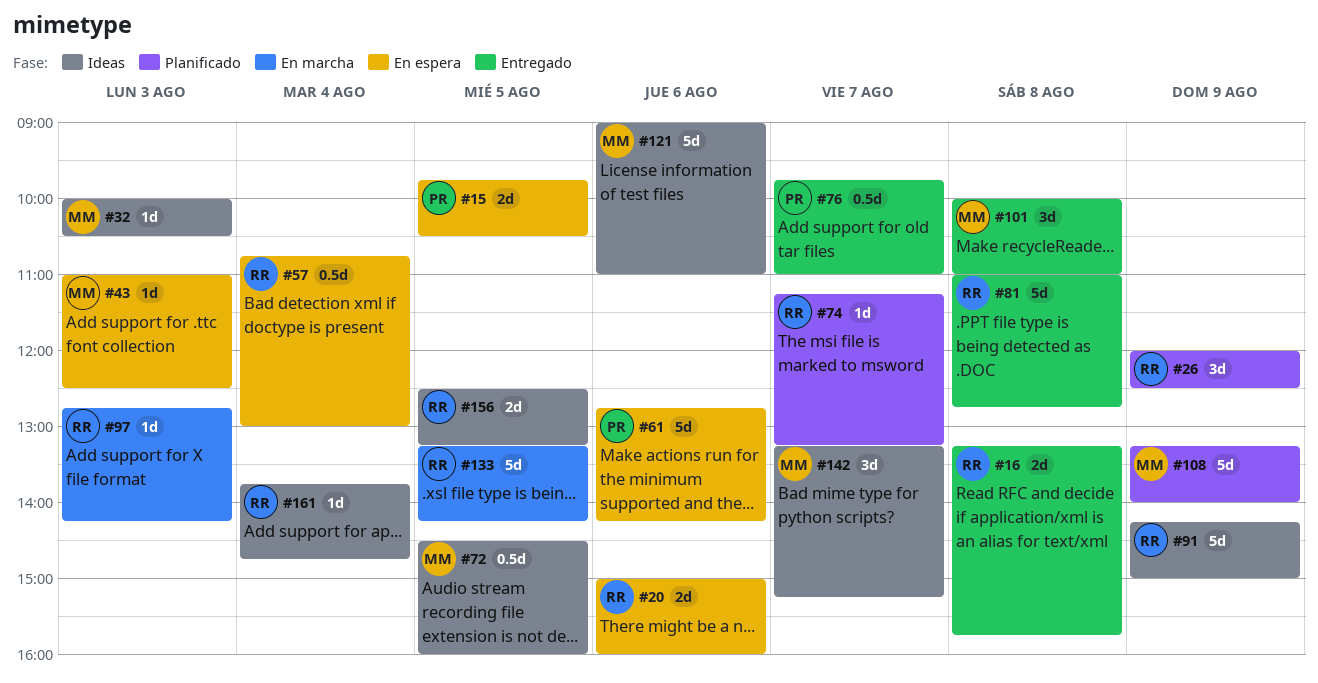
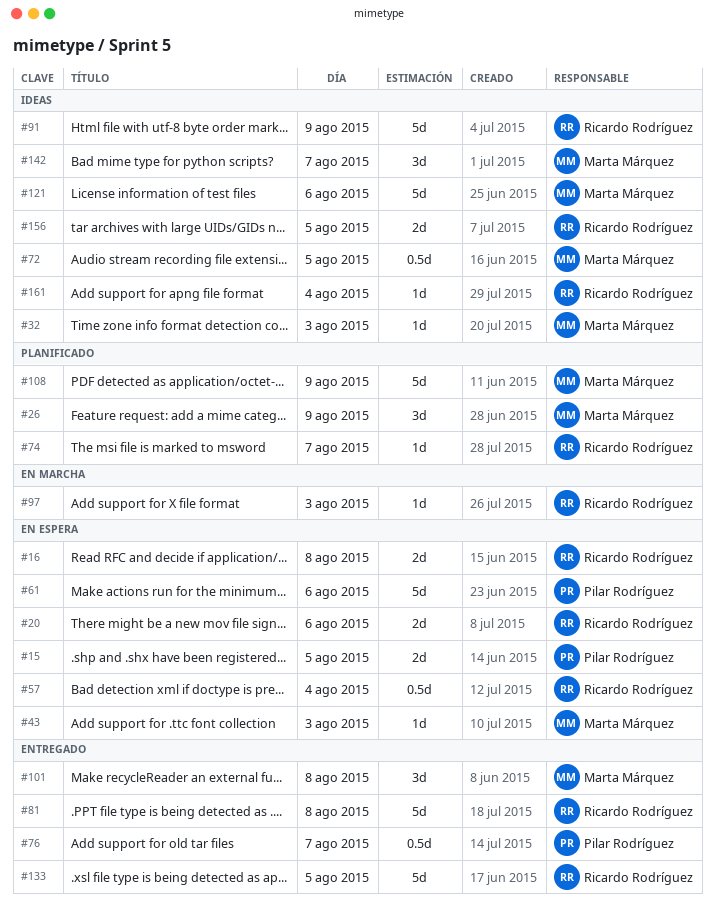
#16, status: Entregado -> En espera
#26, owner: Ricardo Rodríguez -> Marta Márquez
#133, status: En marcha -> Entregado

